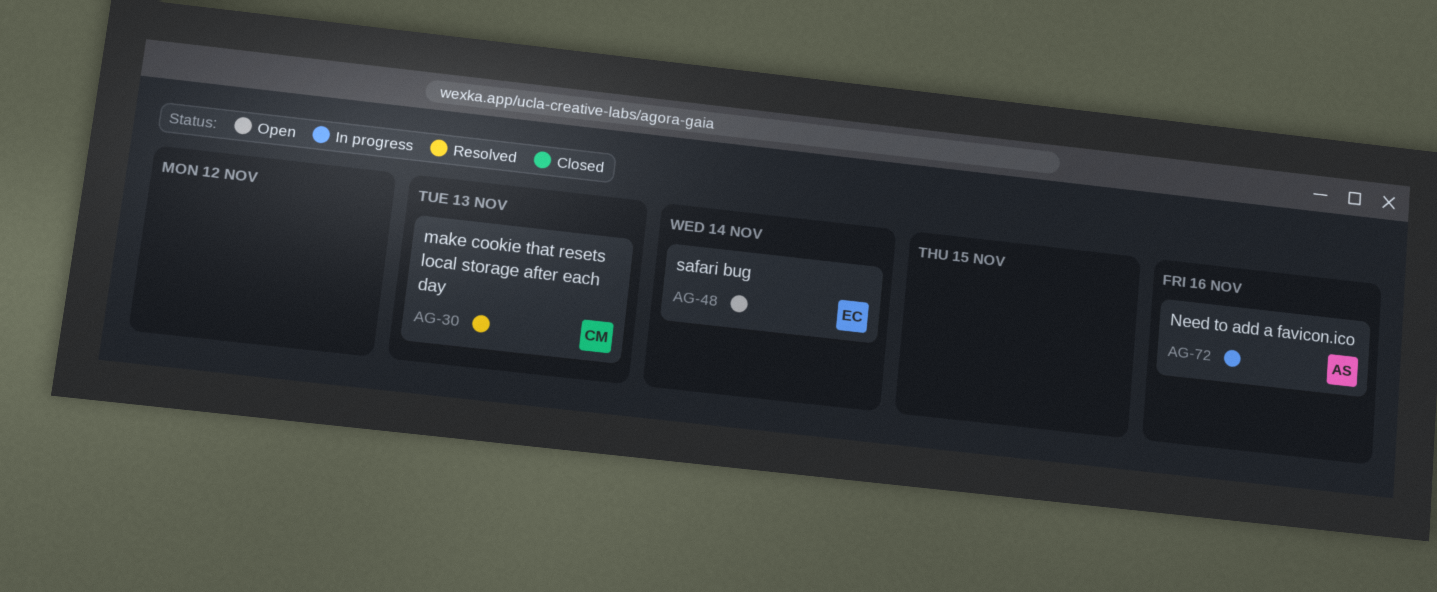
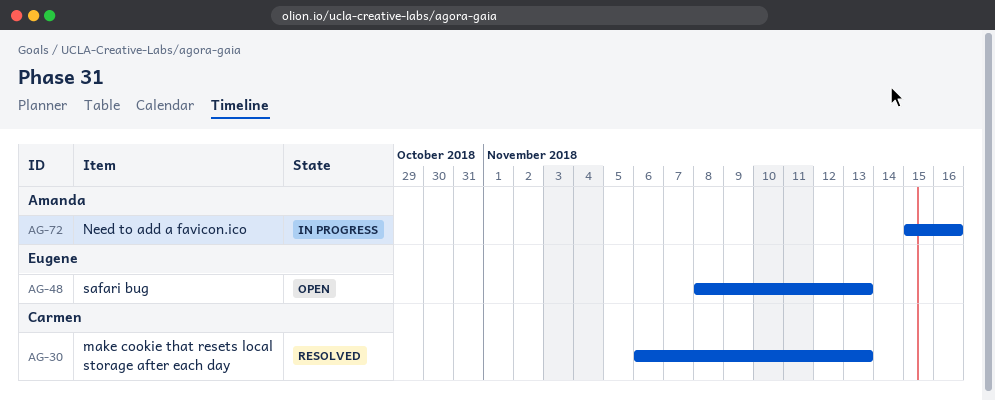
AG-48, due: Nov 14 -> Nov 13

